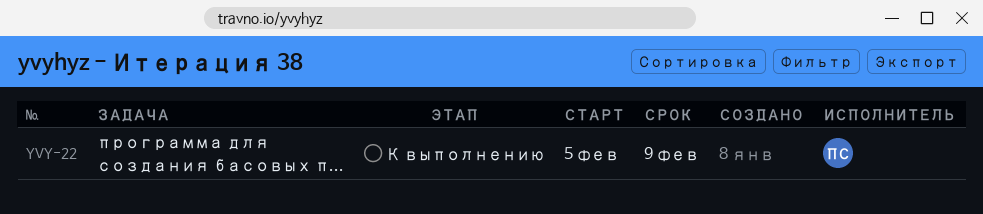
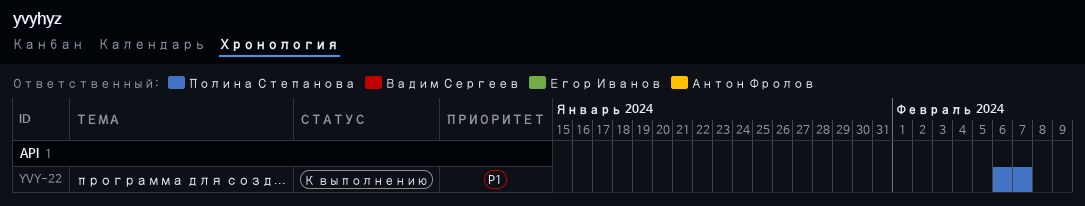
YVY-22, start: Feb 5 -> Feb 6
YVY-22, due: Feb 9 -> Feb 7

